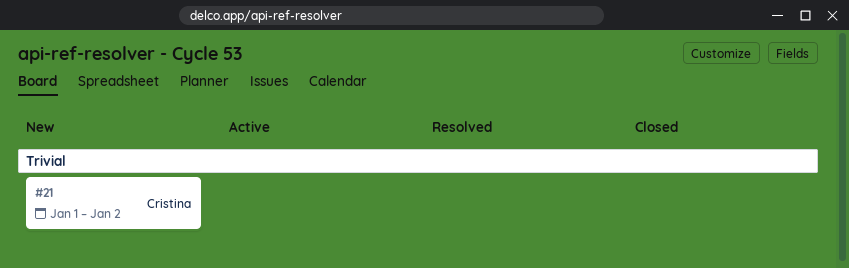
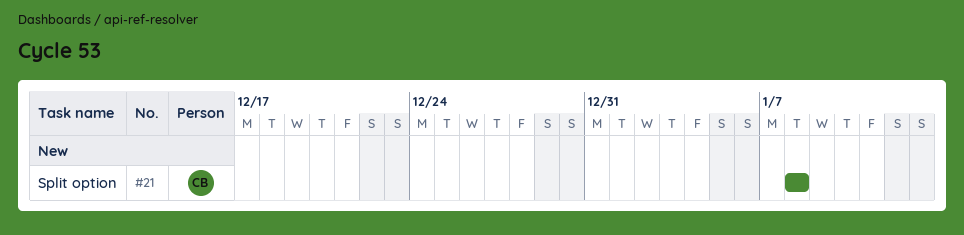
#21, start: Jan 1 -> Jan 8
#21, due: Jan 2 -> Jan 8

